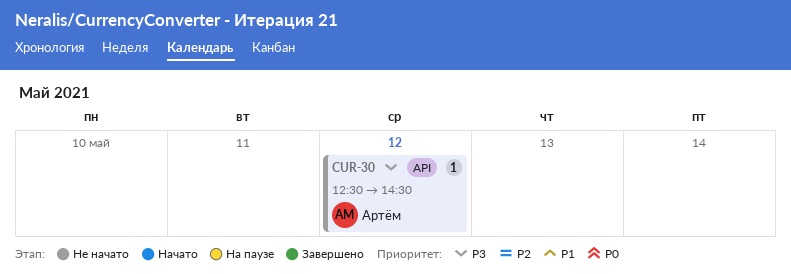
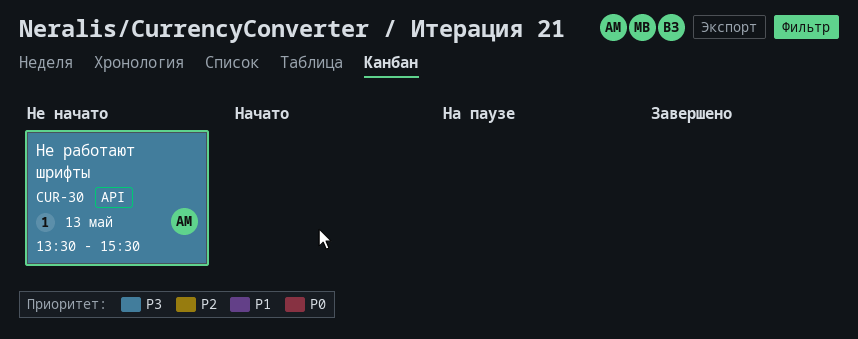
CUR-30, day: May 12 -> May 13
CUR-30, begins: 12:30 -> 13:30
CUR-30, ends: 14:30 -> 15:30

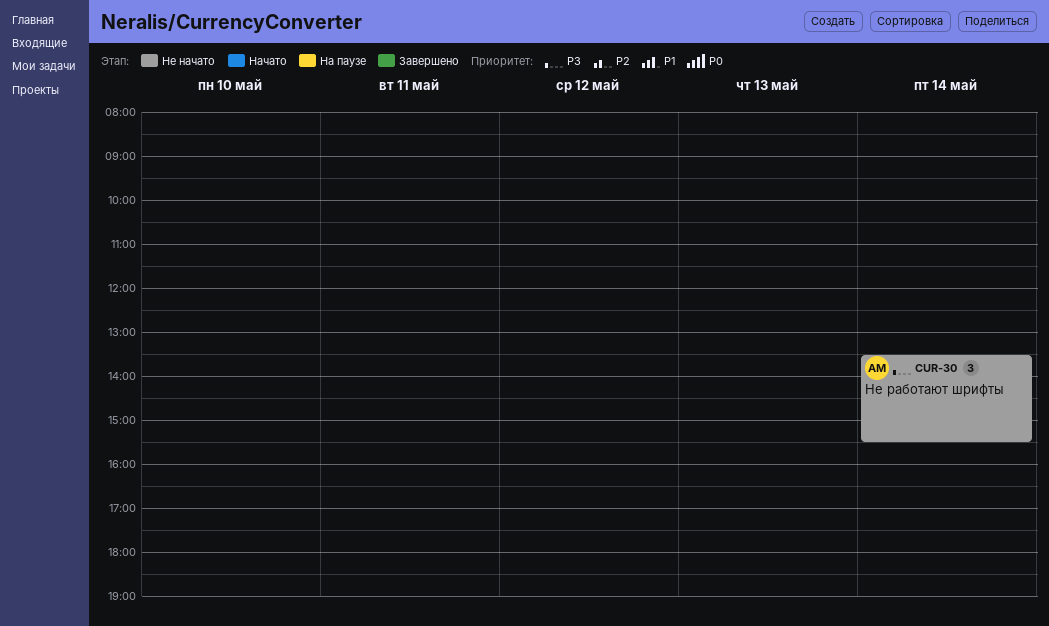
CUR-30, estimate: 1 -> 3
CUR-30, day: May 13 -> May 14

